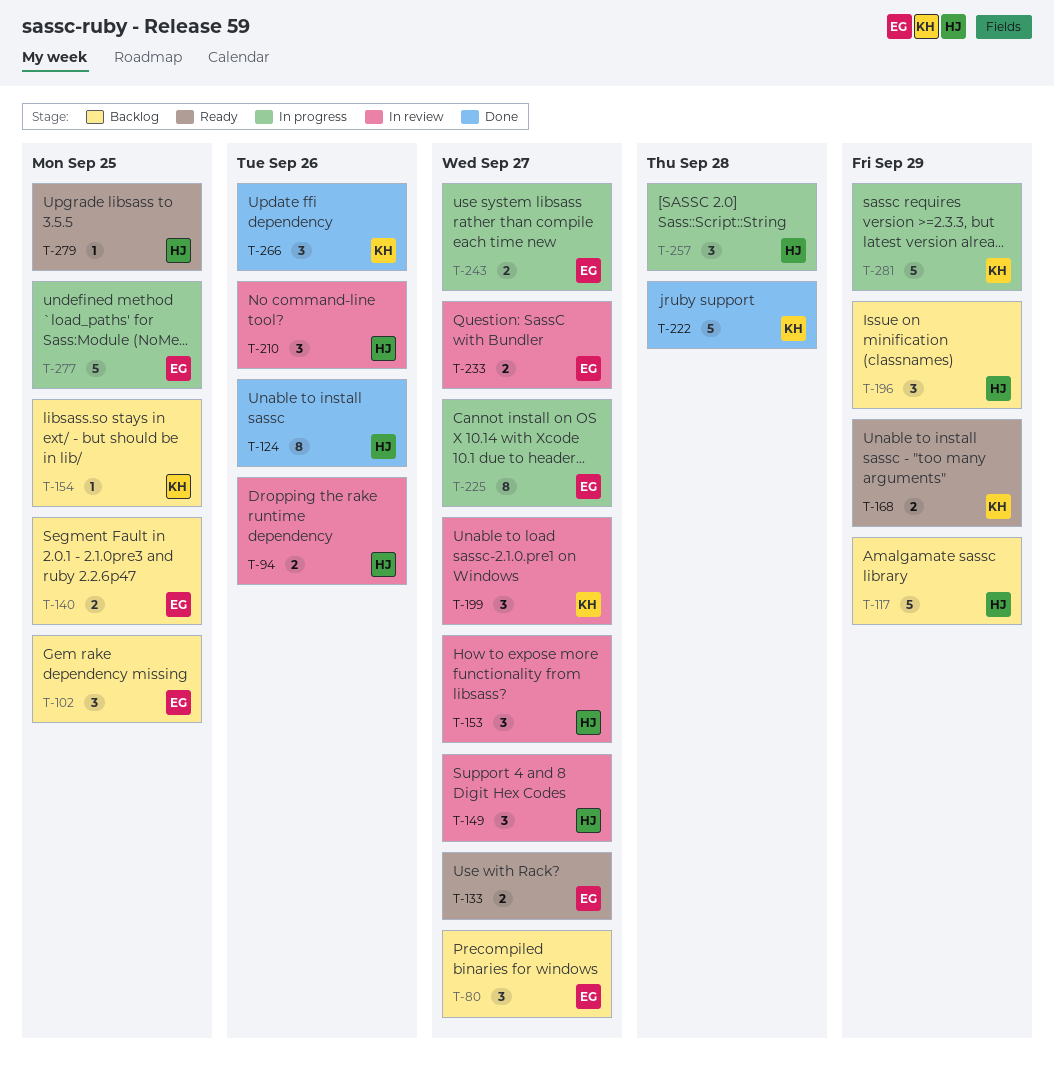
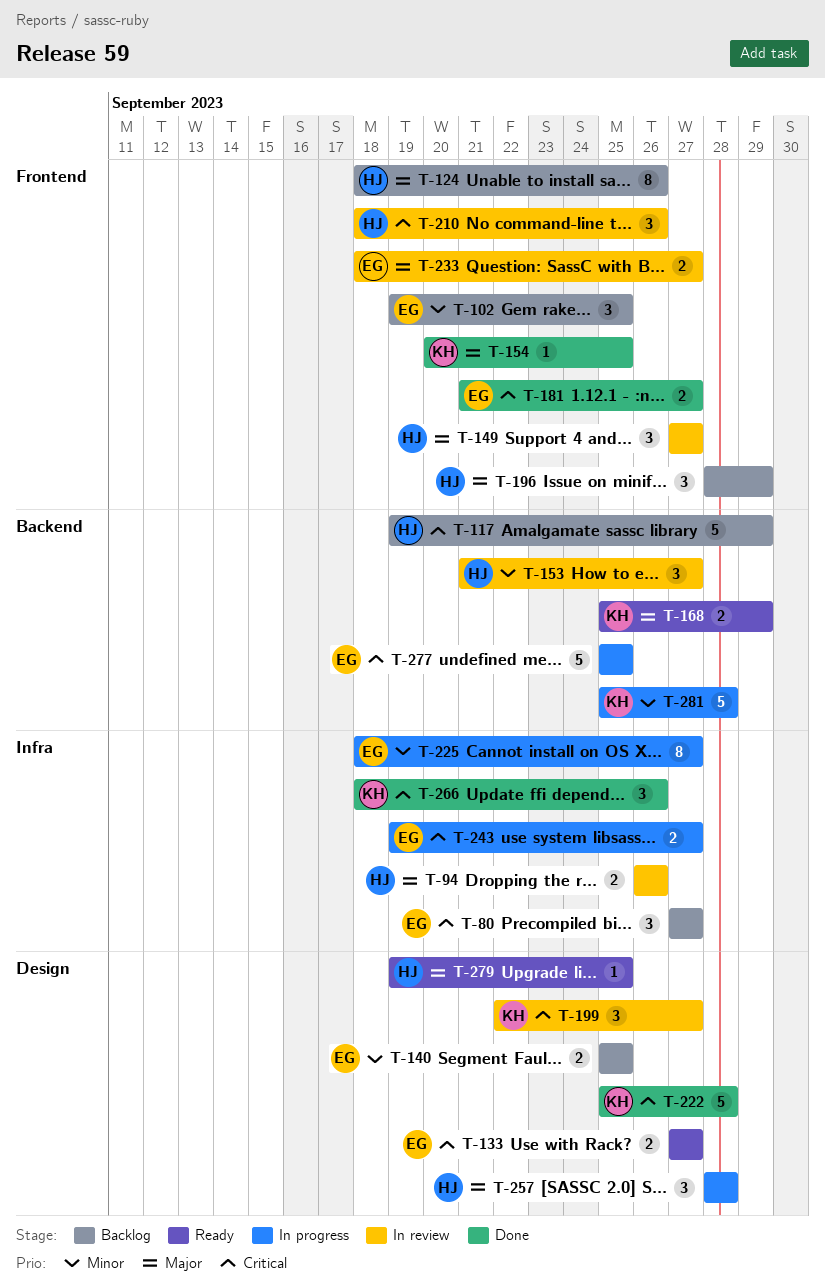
T-124, status: Done -> Backlog
T-154, status: Backlog -> Done
T-181: none -> present
T-281, due: Sep 29 -> Sep 28

